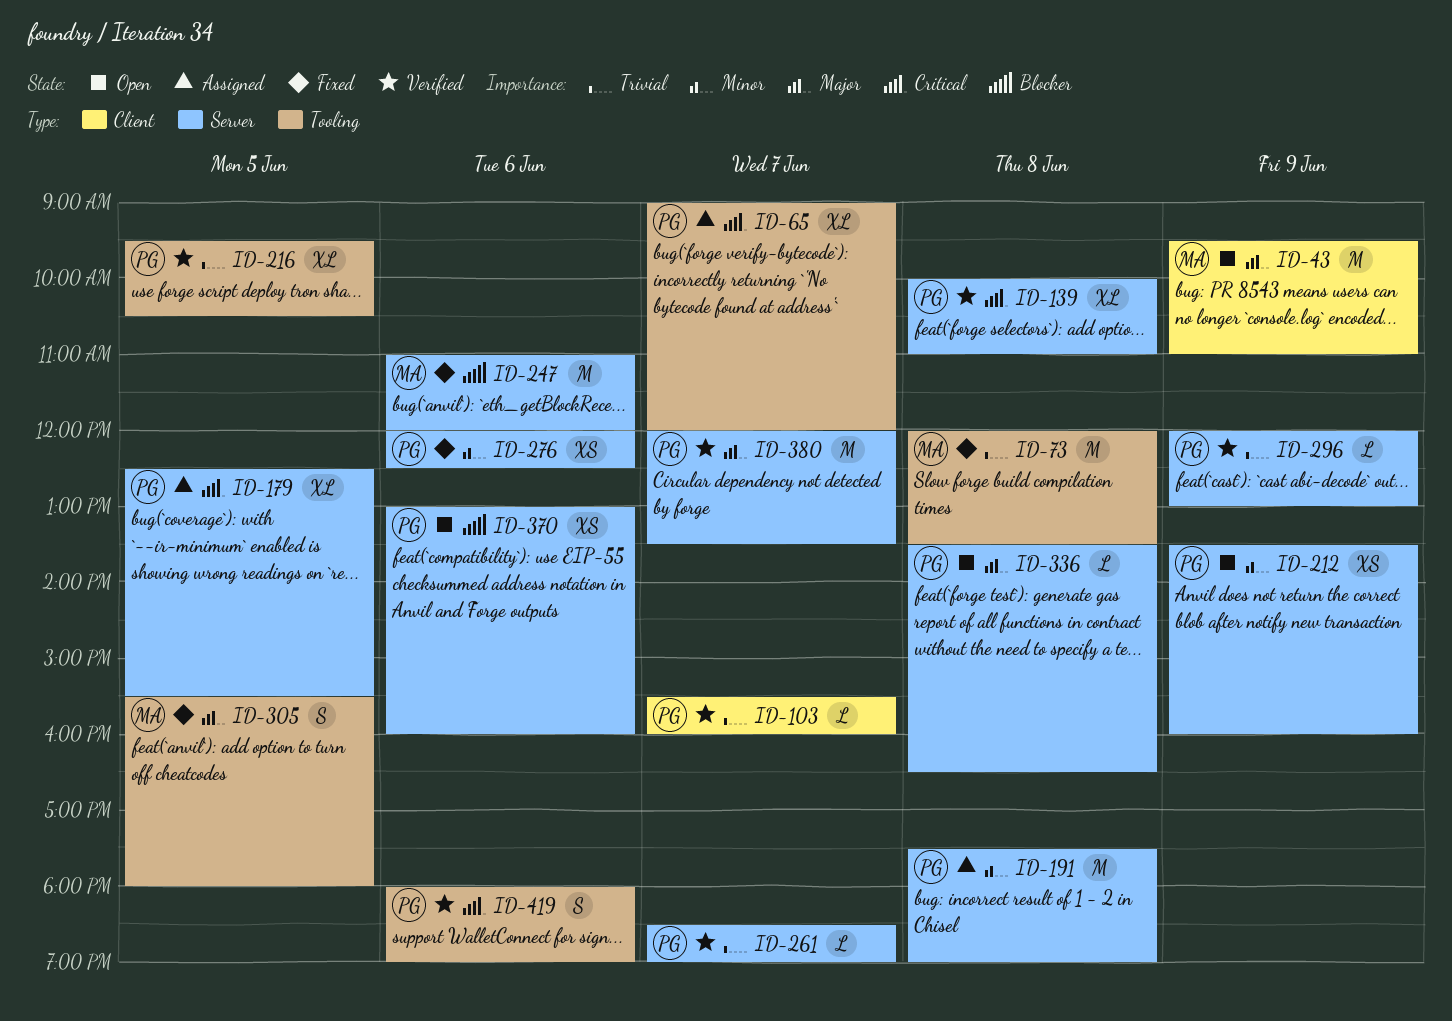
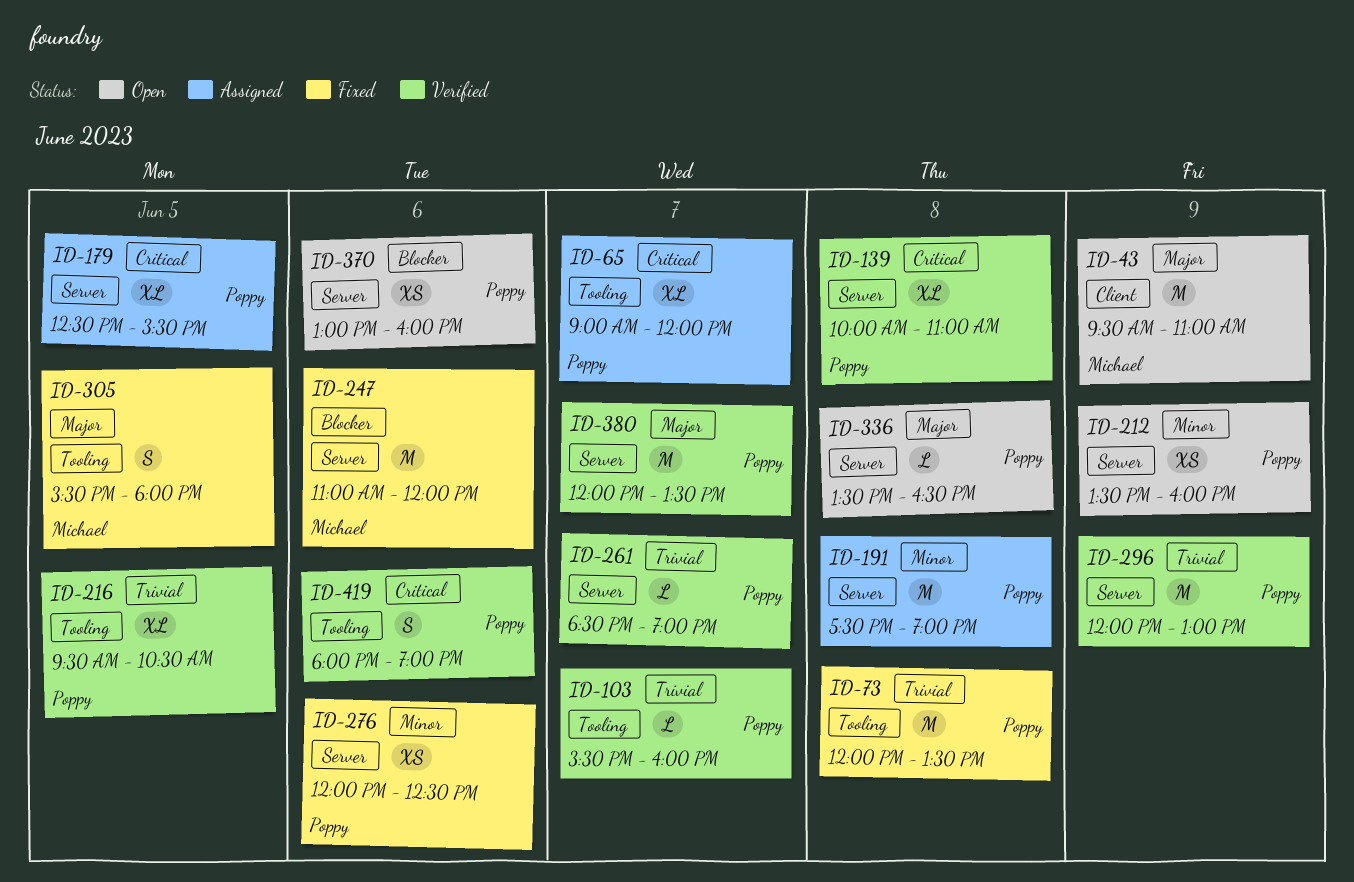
ID-73, owner: Michael -> Poppy
ID-103, label: Client -> Tooling
ID-296, estimate: L -> M

